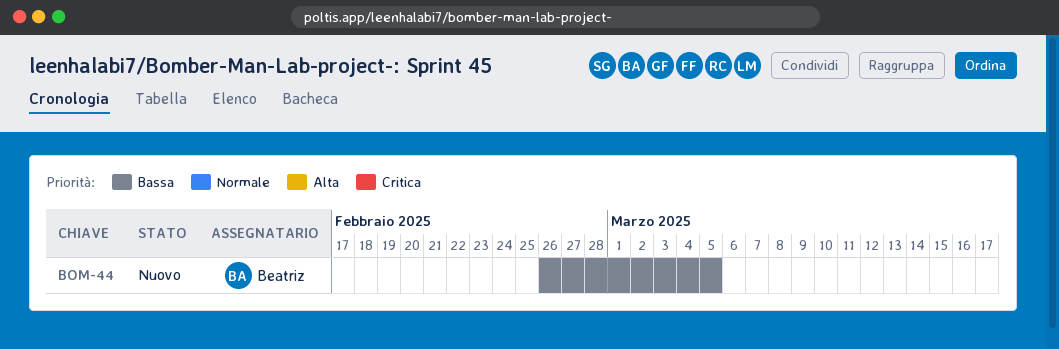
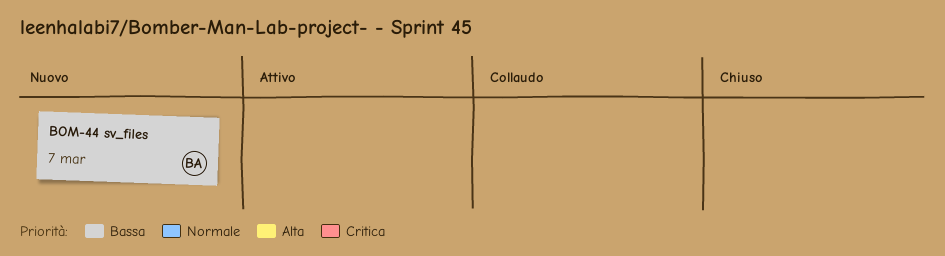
BOM-44, due: Mar 5 -> Mar 7

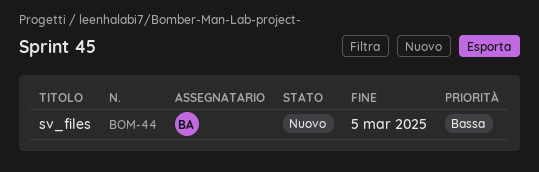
BOM-44, due: Mar 7 -> Mar 5

